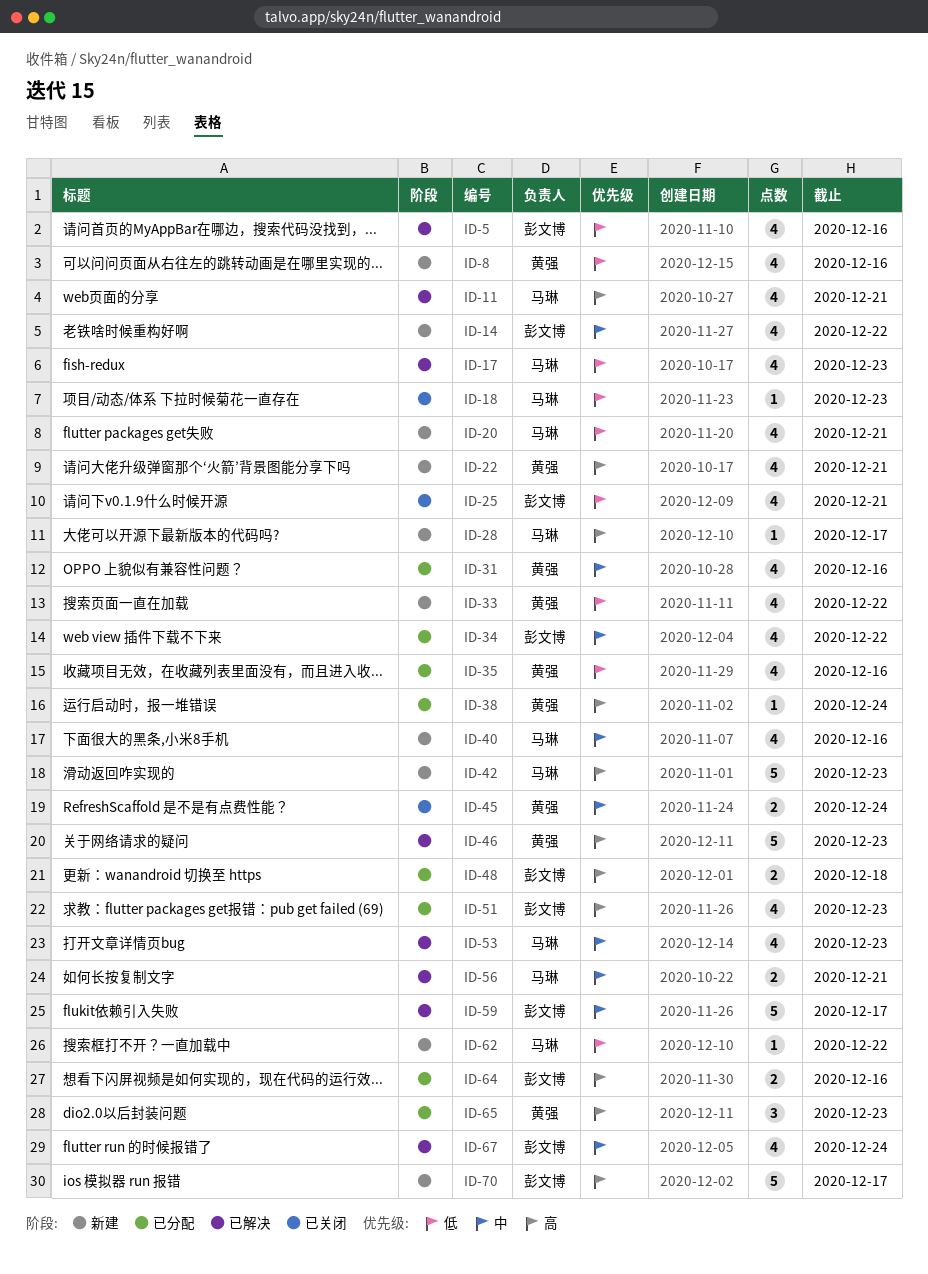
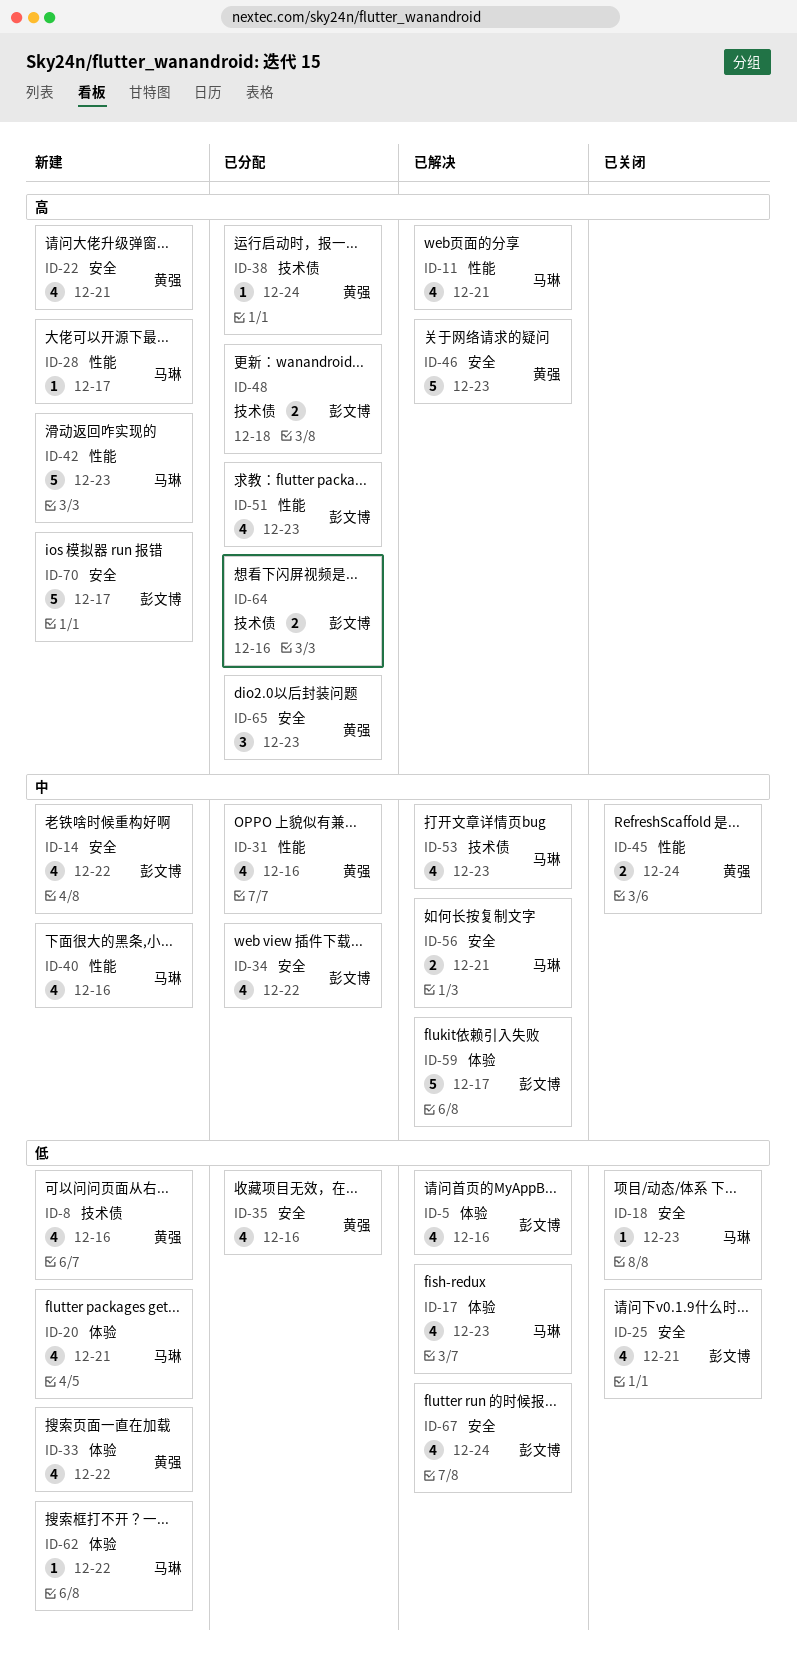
ID-67, priority: 中 -> 低

